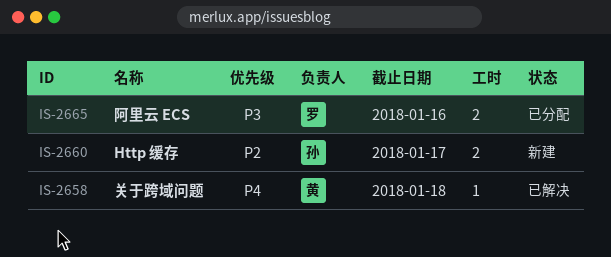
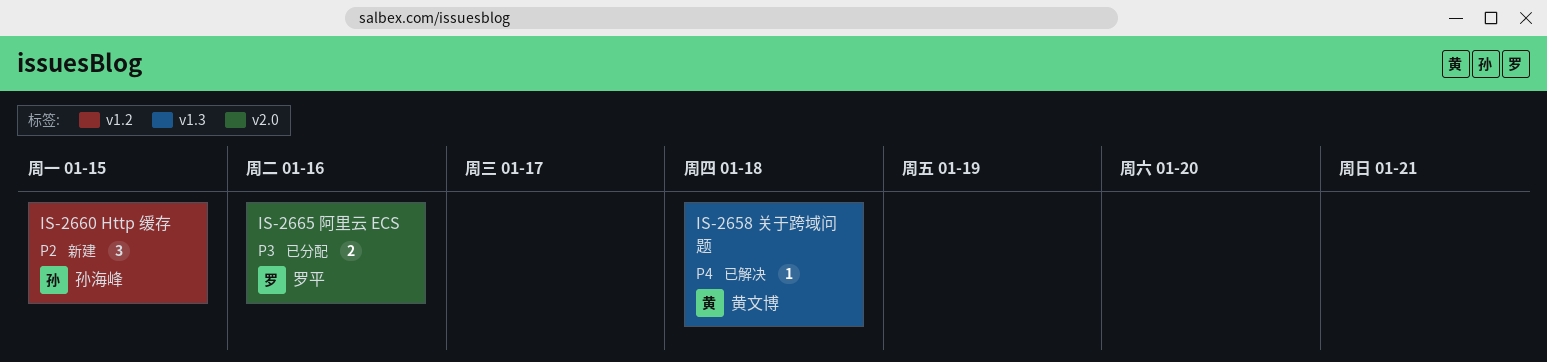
IS-2660, estimate: 2 -> 3
IS-2660, due: Jan 17 -> Jan 15

